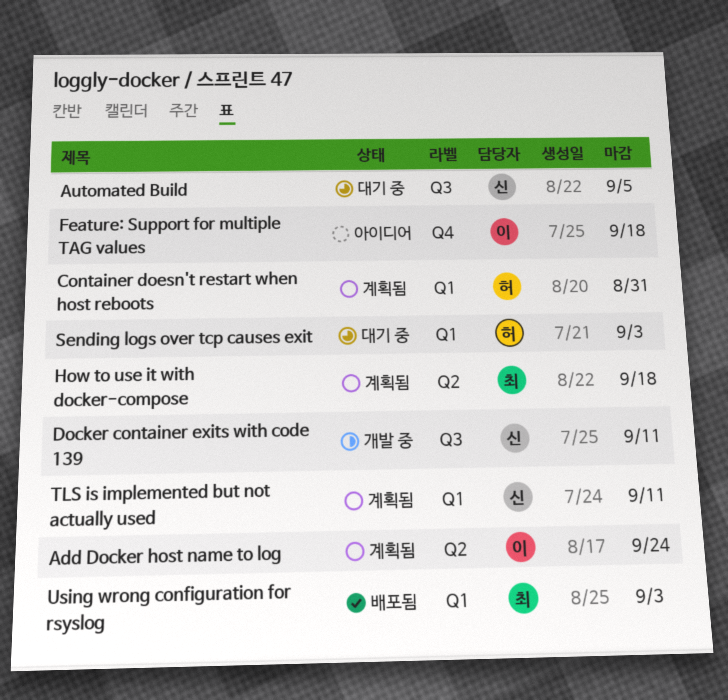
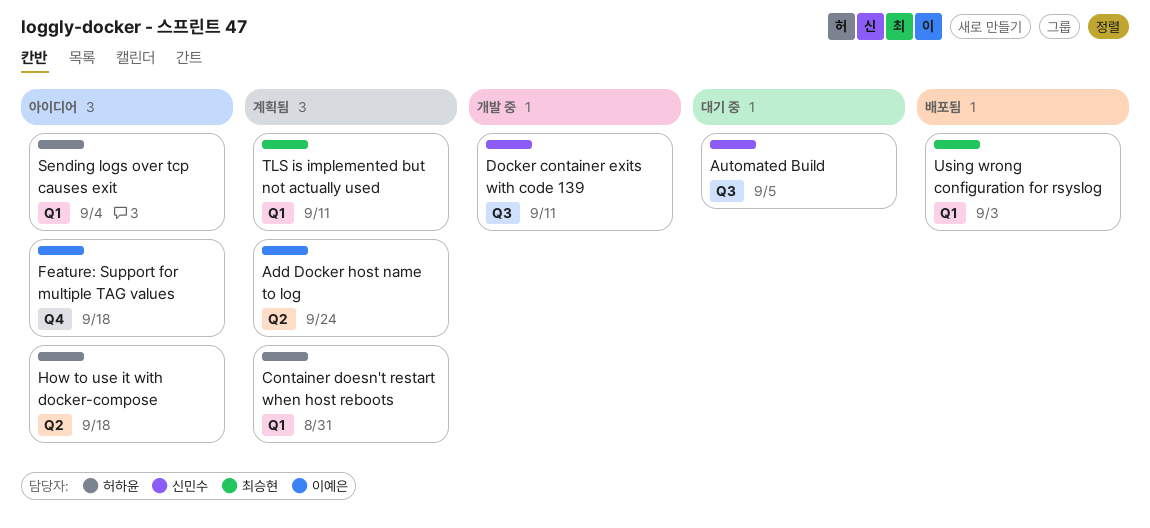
How to use it with docker-compose, status: 계획됨 -> 아이디어
How to use it with docker-compose, owner: 최승현 -> 허하윤
Sending logs over tcp causes exit, status: 대기 중 -> 아이디어
Sending logs over tcp causes exit, due: Sep 3 -> Sep 4
TLS is implemented but not actually used, owner: 신민수 -> 최승현

